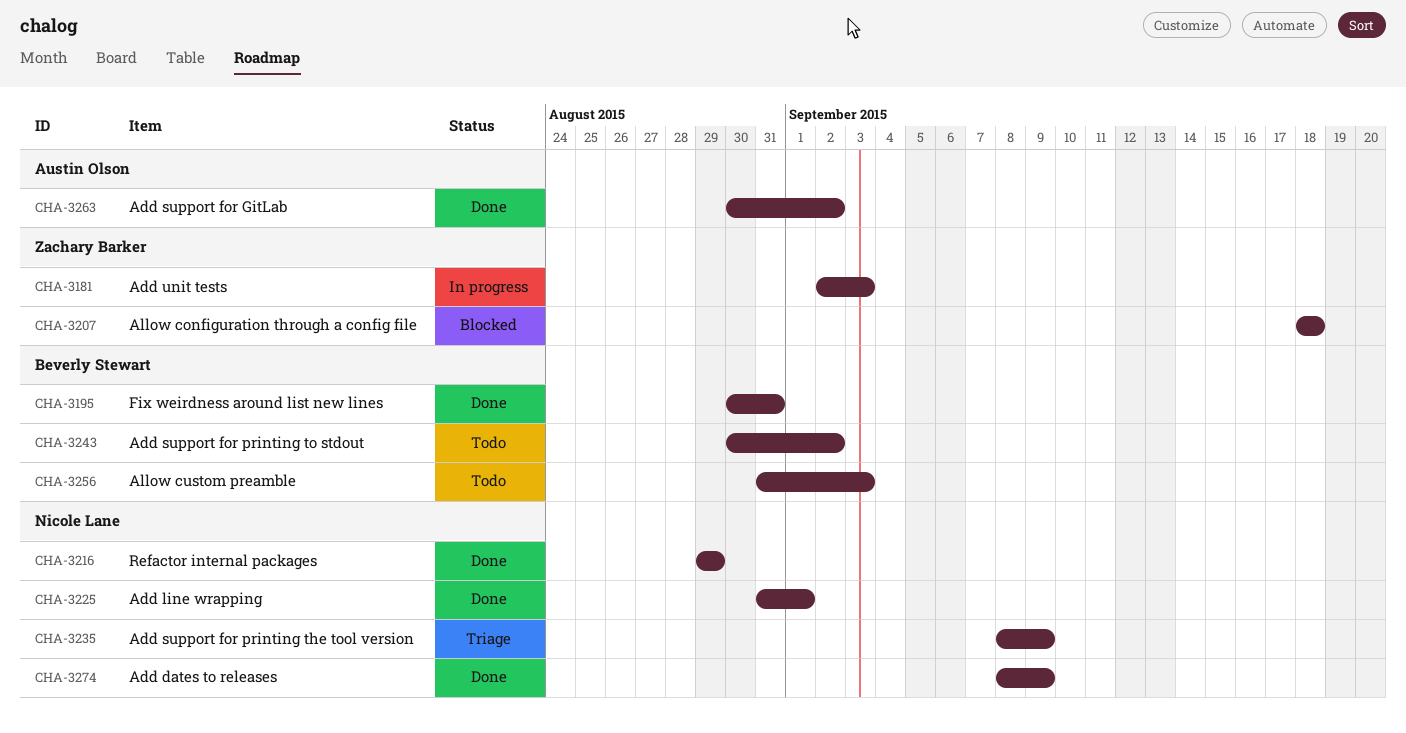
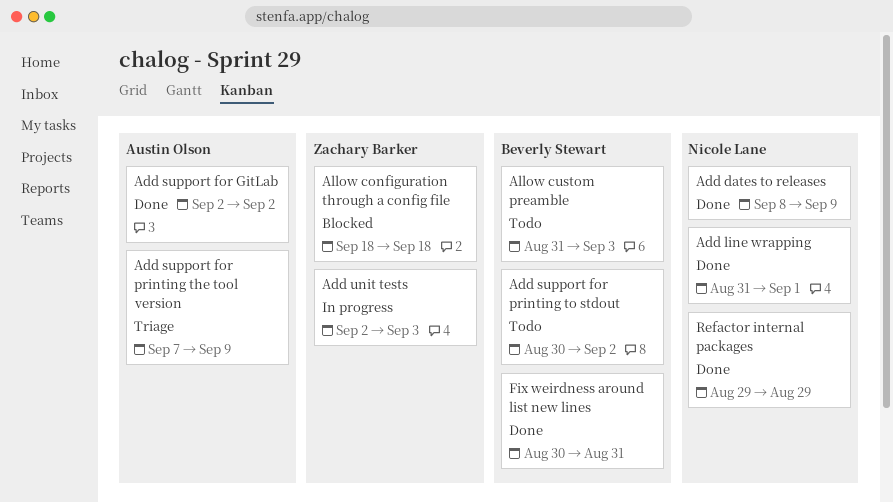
Add support for GitLab, start: Aug 30 -> Sep 2
Add support for printing the tool version, owner: Nicole Lane -> Austin Olson
Add support for printing the tool version, start: Sep 8 -> Sep 7

